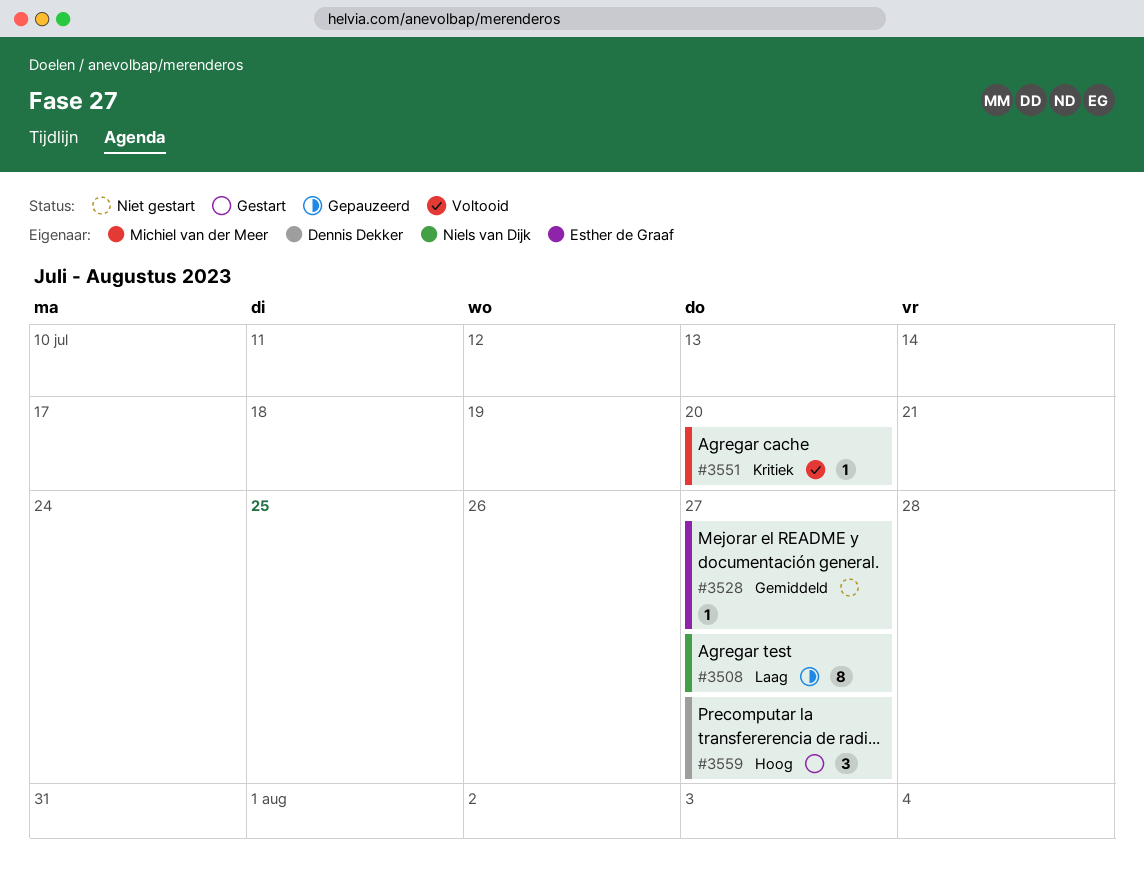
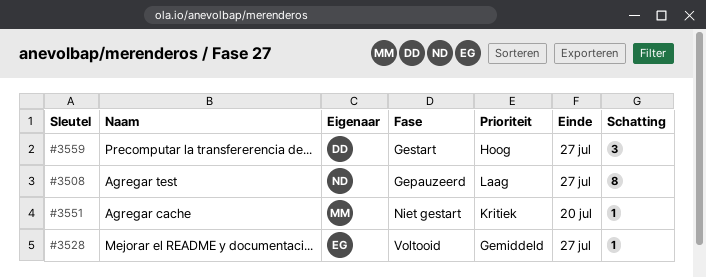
#3528, status: Niet gestart -> Voltooid
#3551, status: Voltooid -> Niet gestart

